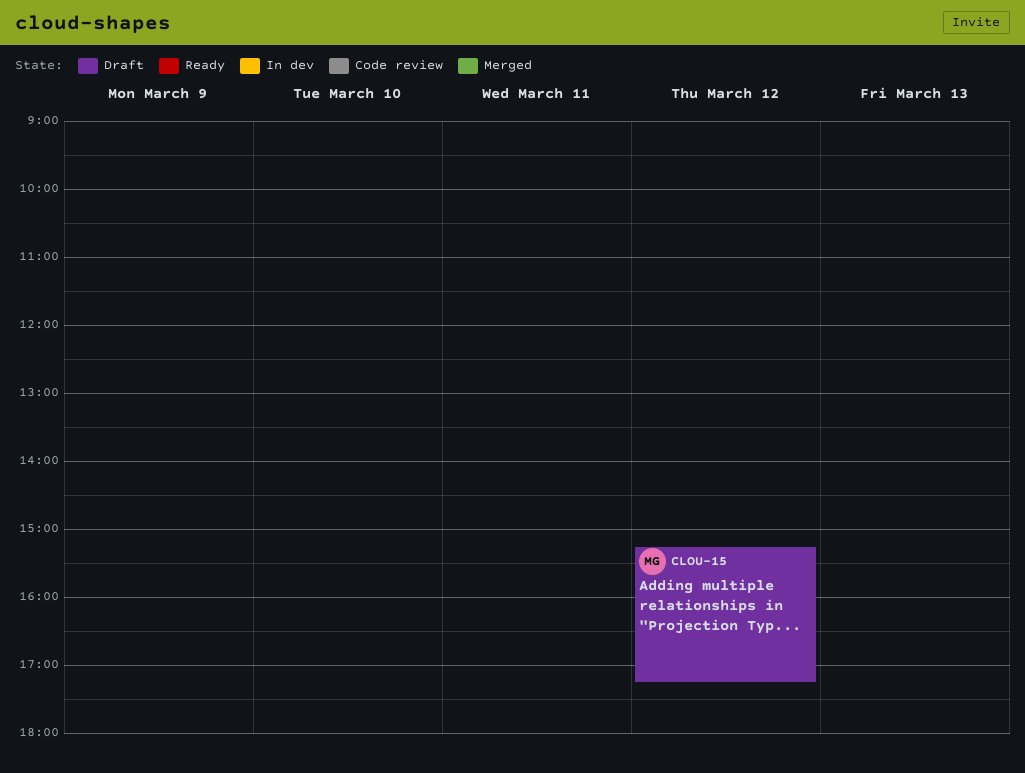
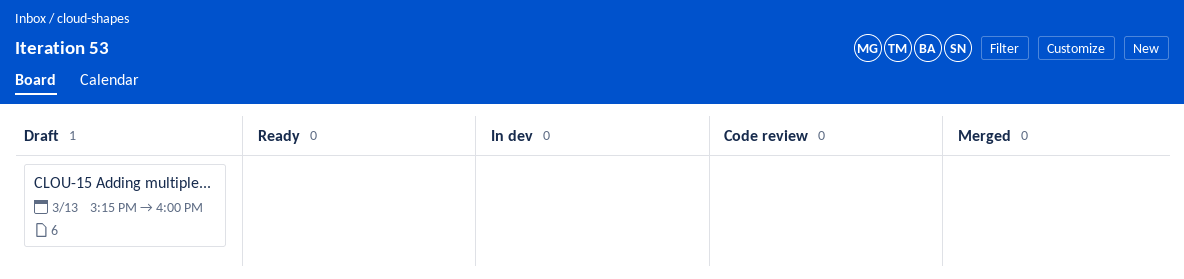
CLOU-15, day: Mar 12 -> Mar 13
CLOU-15, ends: 17:15 -> 16:00

